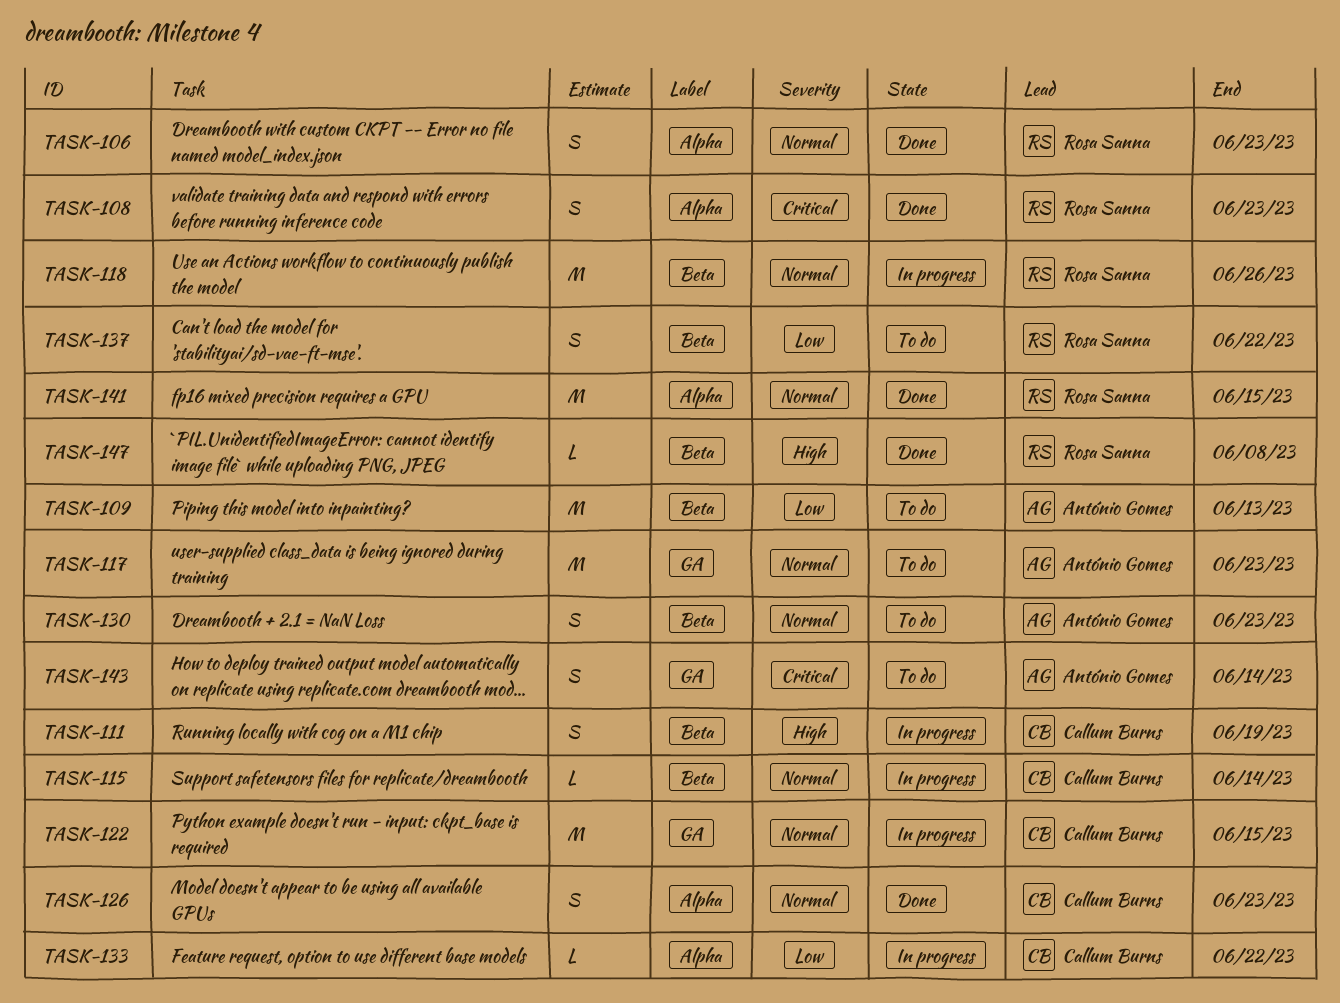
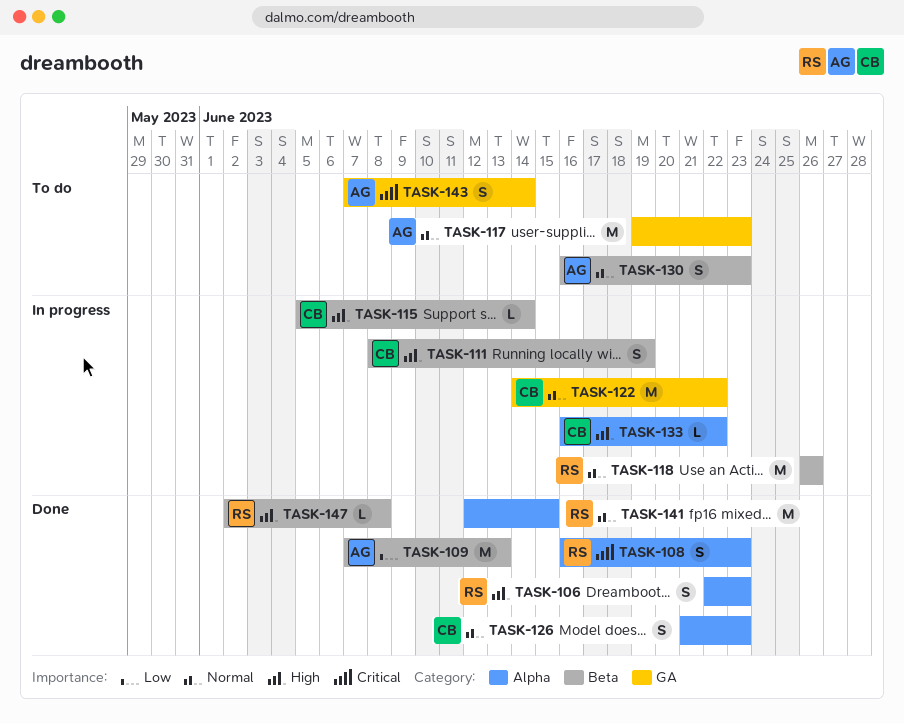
TASK-106, priority: Normal -> High
TASK-109, status: To do -> Done
TASK-115, priority: Normal -> High
TASK-122, due: Jun 15 -> Jun 22
TASK-133, priority: Low -> High
TASK-137: present -> none

